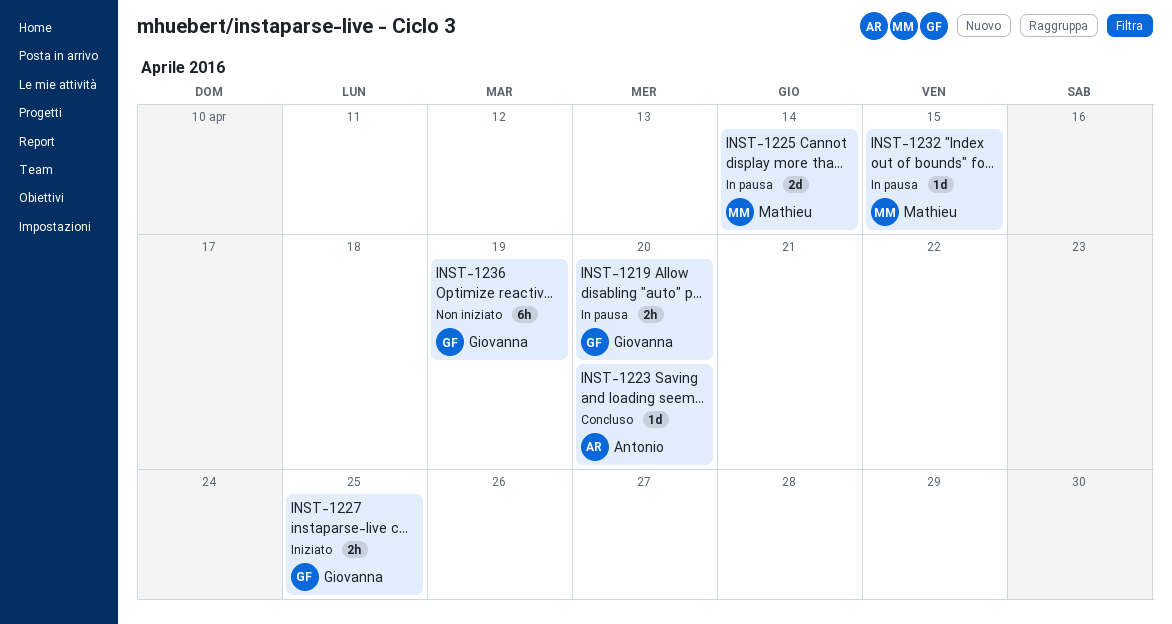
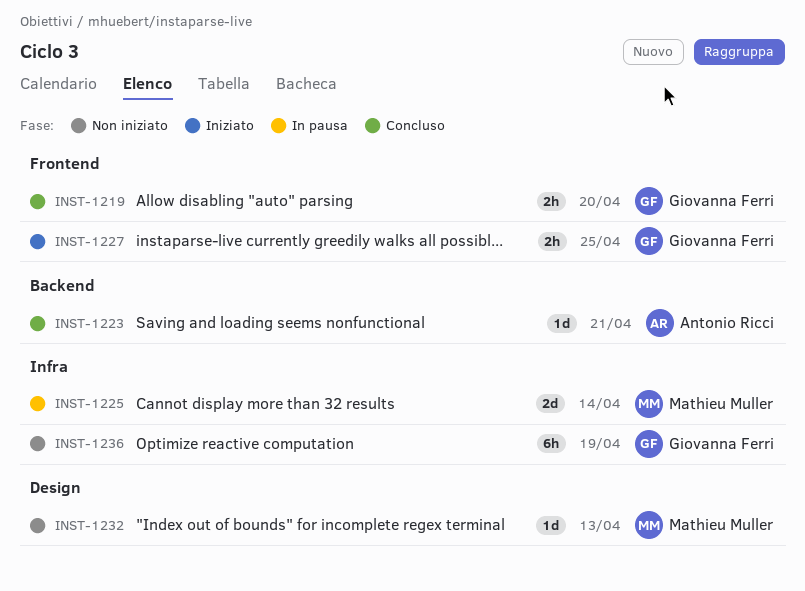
INST-1219, status: In pausa -> Concluso
INST-1223, due: Apr 20 -> Apr 21
INST-1232, status: In pausa -> Non iniziato
INST-1232, due: Apr 15 -> Apr 13

